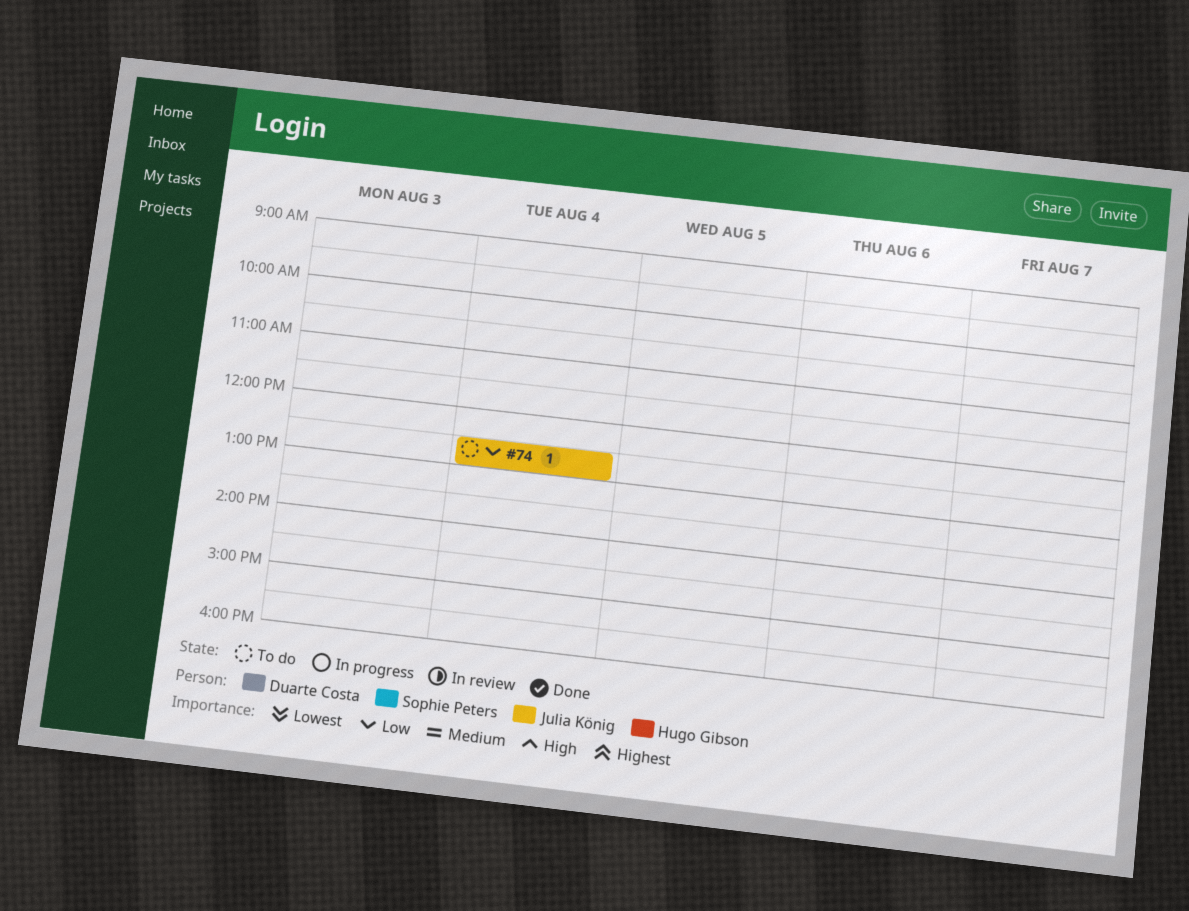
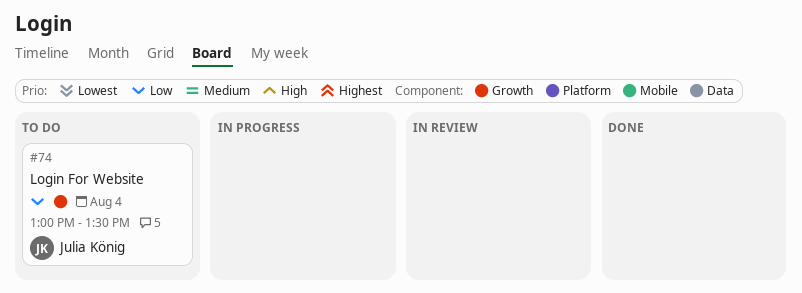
#74, begins: 12:30 -> 13:00
#74, ends: 13:00 -> 13:30

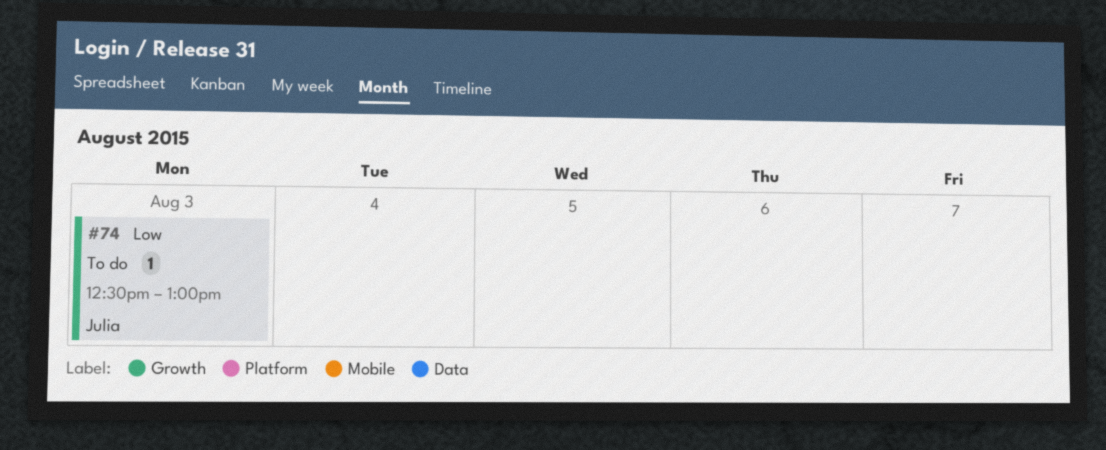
#74, day: Aug 4 -> Aug 3
#74, begins: 13:00 -> 12:30
#74, ends: 13:30 -> 13:00

